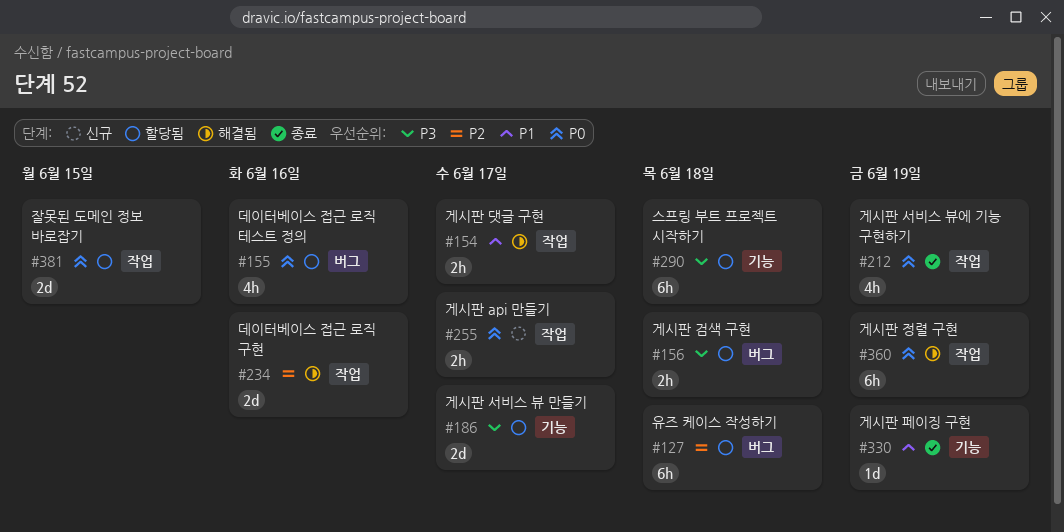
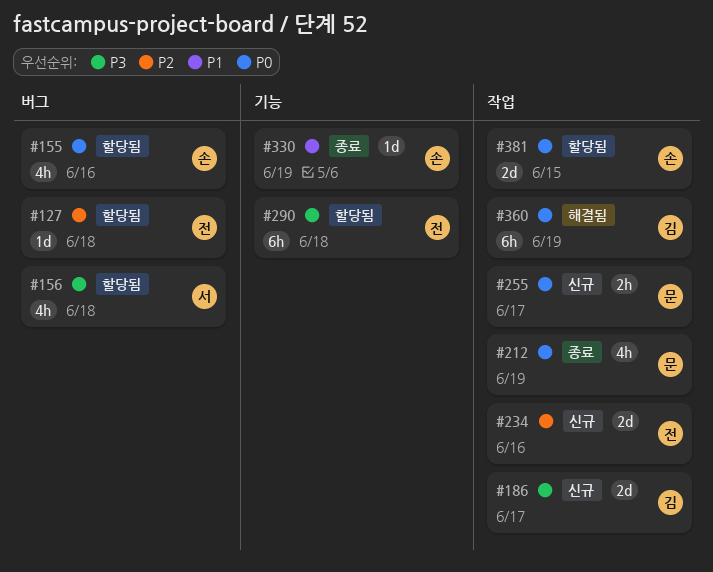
#127, estimate: 6h -> 1d
#154: present -> none
#156, estimate: 2h -> 4h
#186, status: 할당됨 -> 신규
#186, label: 기능 -> 작업
#234, status: 해결됨 -> 신규

